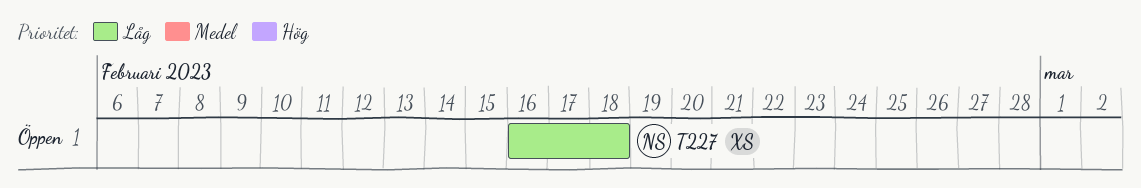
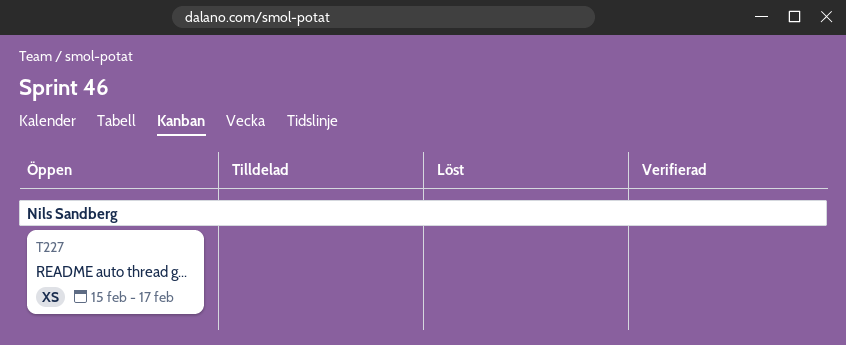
T227, start: Feb 16 -> Feb 15
T227, due: Feb 18 -> Feb 17

